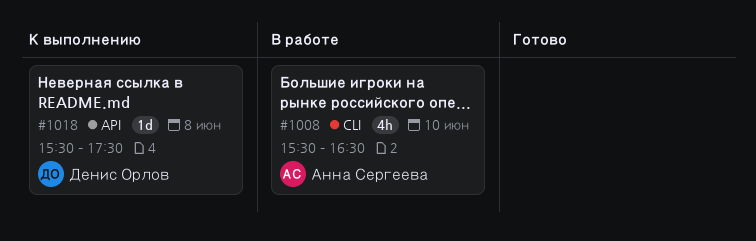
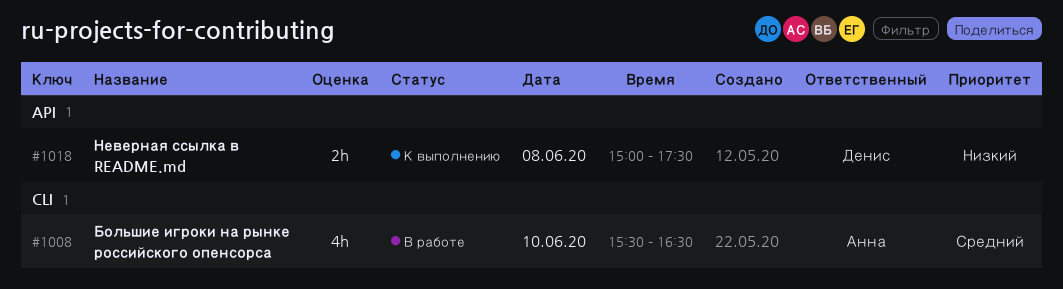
#1018, estimate: 1d -> 2h
#1018, begins: 15:30 -> 15:00

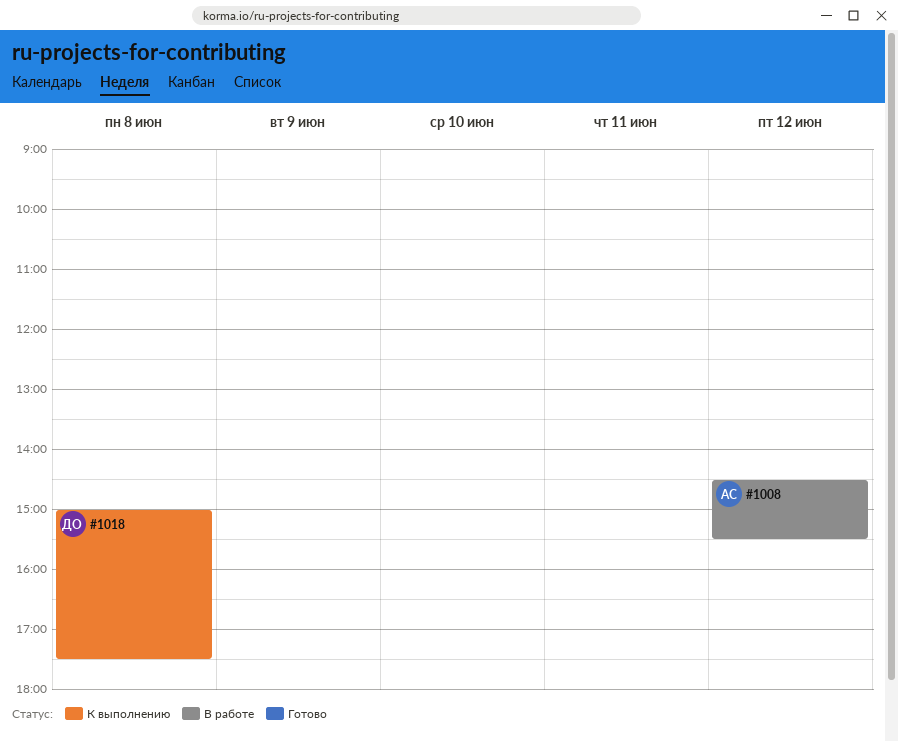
#1008, day: Jun 10 -> Jun 12
#1008, begins: 15:30 -> 14:30
#1008, ends: 16:30 -> 15:30

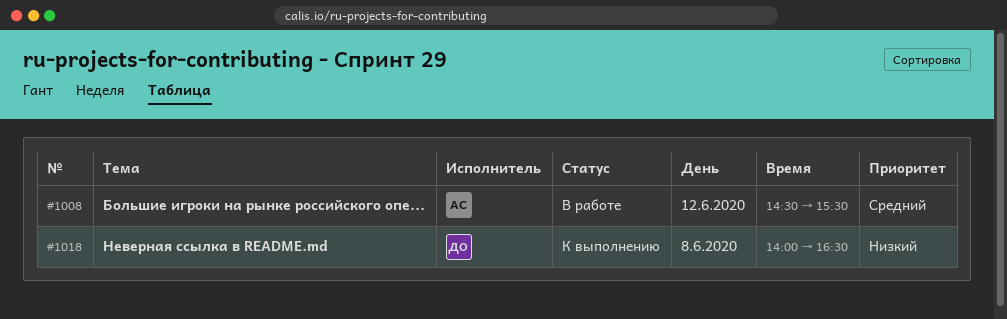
#1018, begins: 15:00 -> 14:00
#1018, ends: 17:30 -> 16:30

